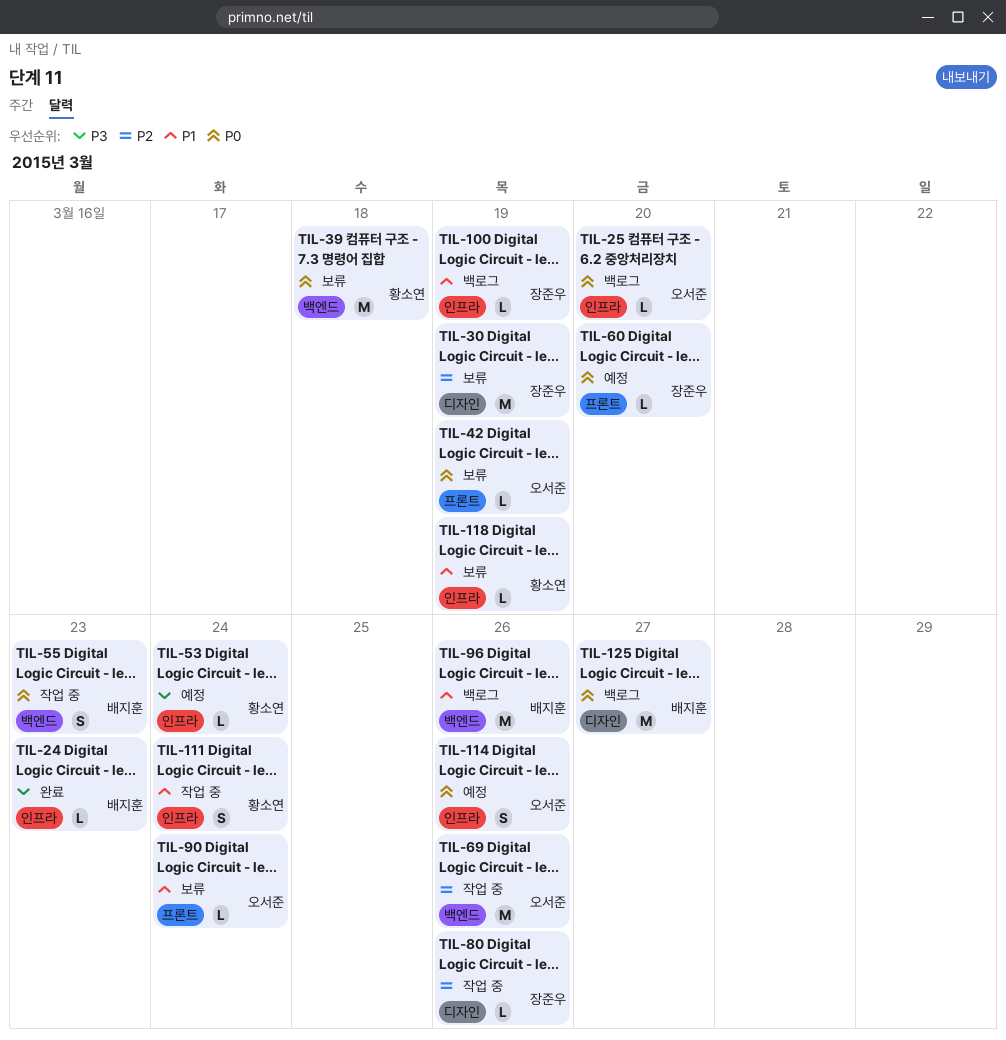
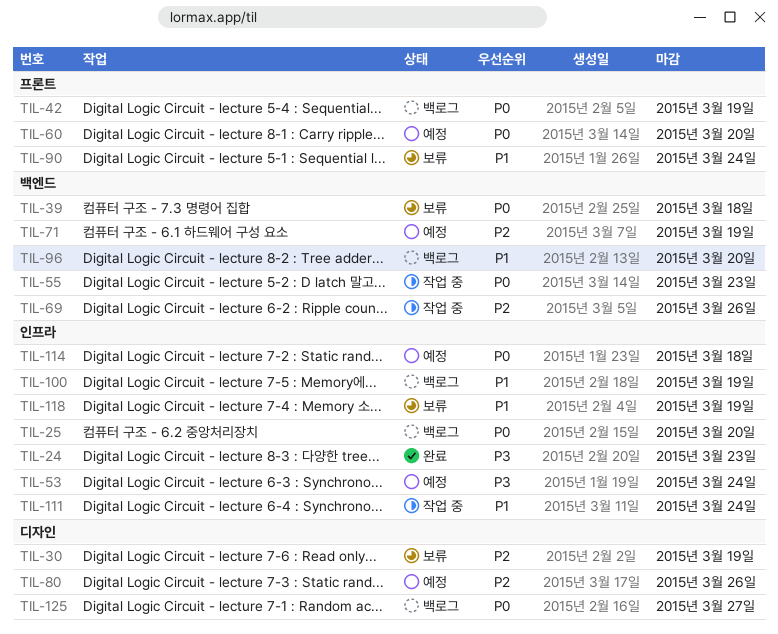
TIL-42, status: 보류 -> 백로그
TIL-71: none -> present
TIL-80, status: 작업 중 -> 예정
TIL-96, due: Mar 26 -> Mar 20
TIL-114, due: Mar 26 -> Mar 18

